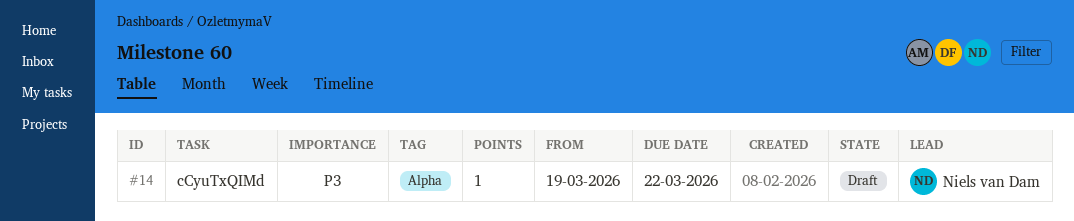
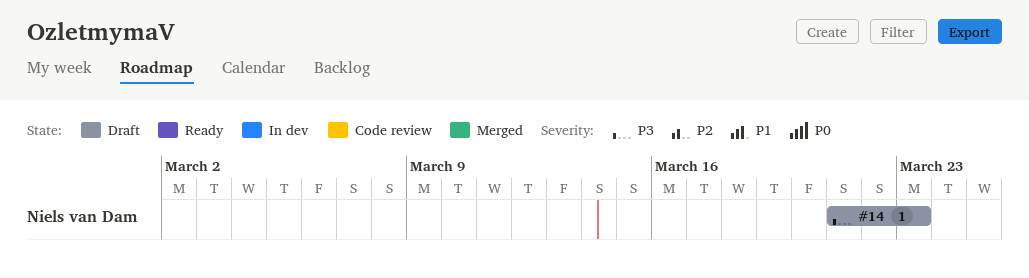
#14, start: Mar 19 -> Mar 21
#14, due: Mar 22 -> Mar 23

